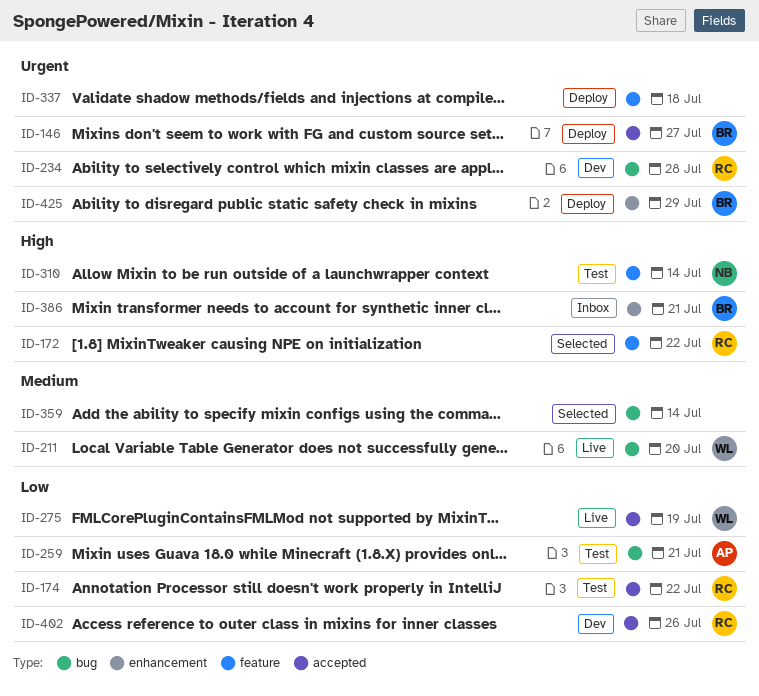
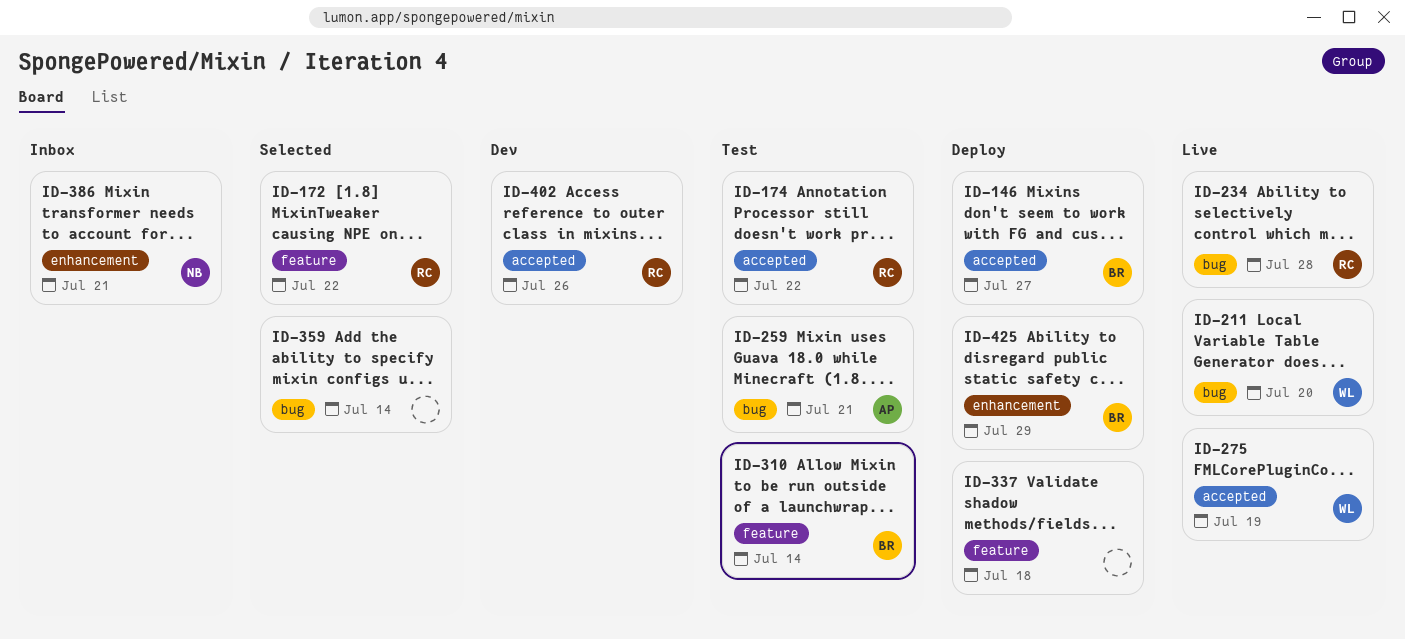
ID-234, status: Dev -> Live
ID-310, owner: NB -> BR
ID-386, owner: BR -> NB

